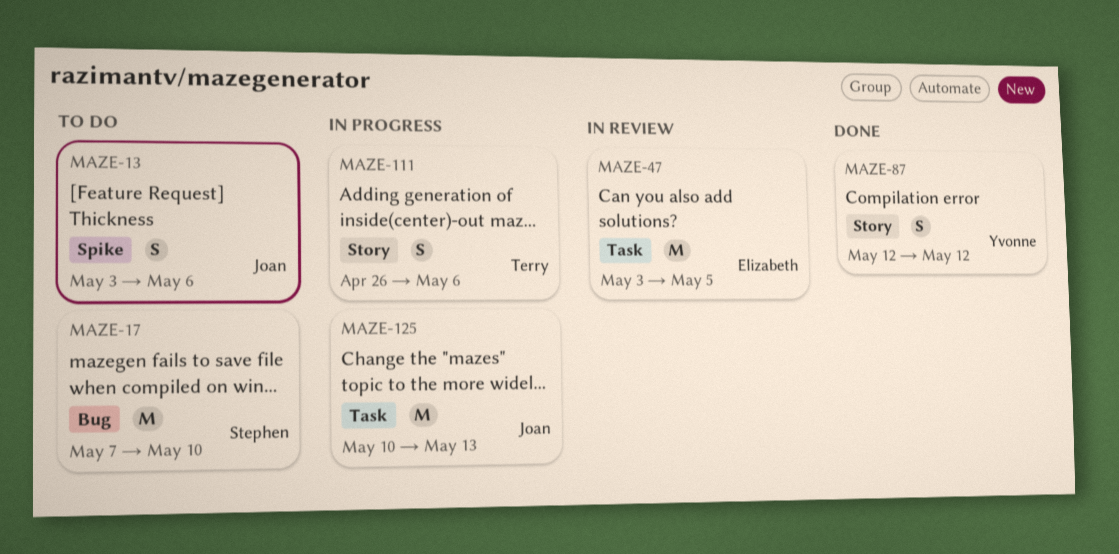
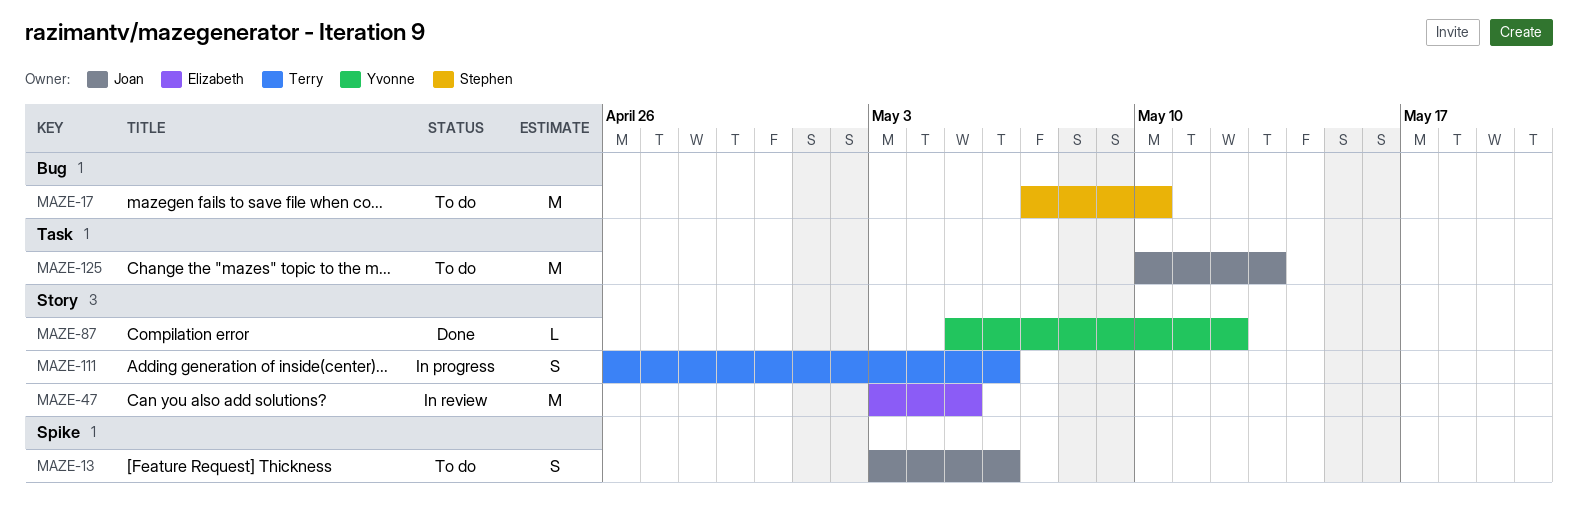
MAZE-47, label: Task -> Story
MAZE-87, estimate: S -> L
MAZE-87, start: May 12 -> May 5
MAZE-125, status: In progress -> To do

